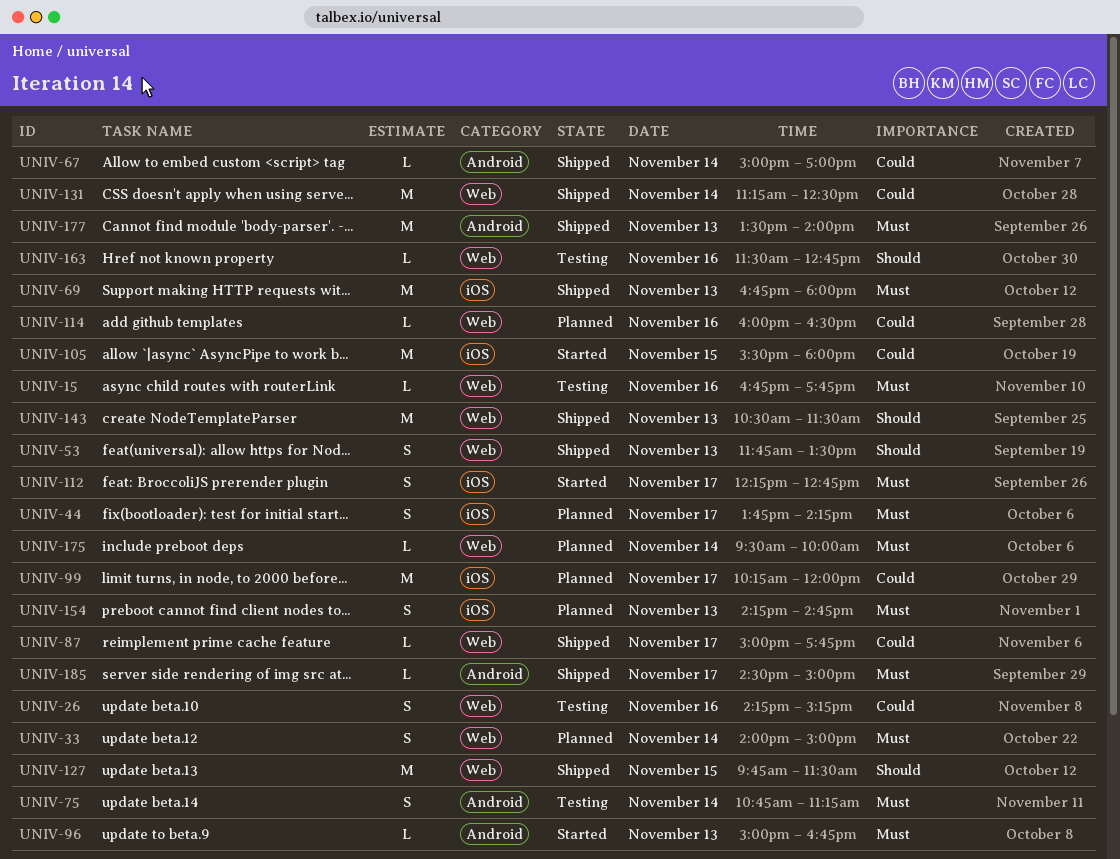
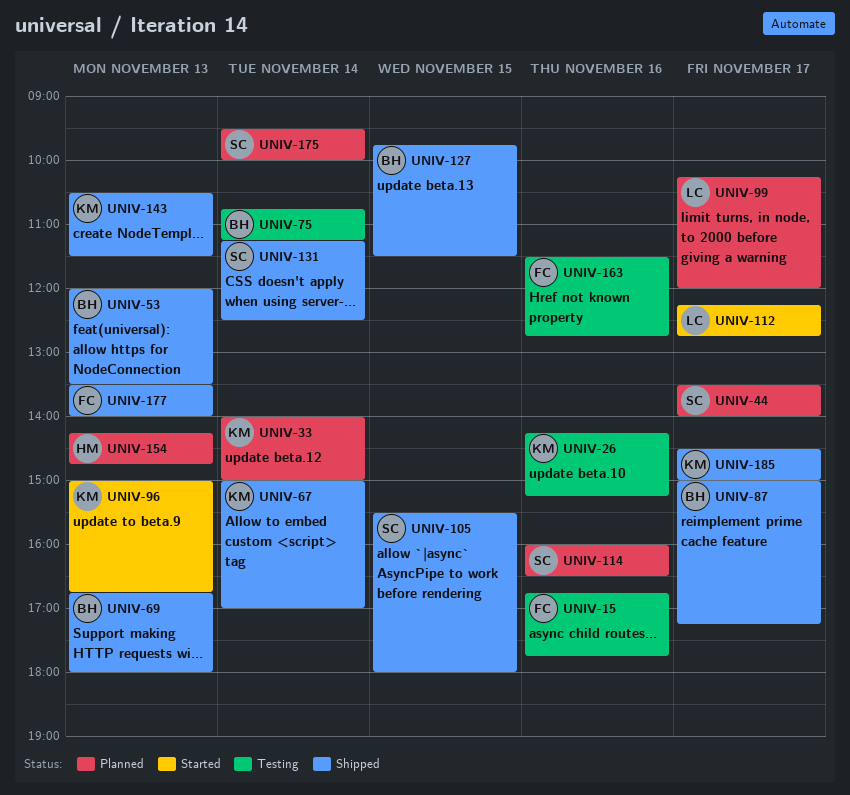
UNIV-44, begins: 13:45 -> 13:30
UNIV-44, ends: 14:15 -> 14:00
UNIV-53, begins: 11:45 -> 12:00
UNIV-87, ends: 17:45 -> 17:15
UNIV-105, status: Started -> Shipped

